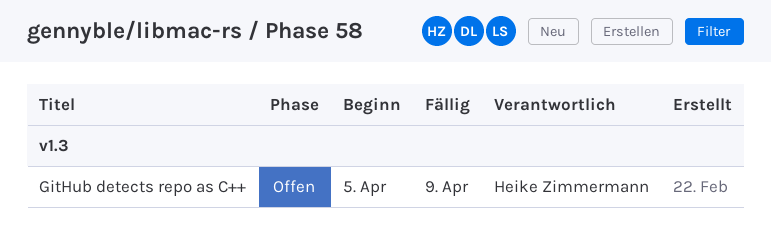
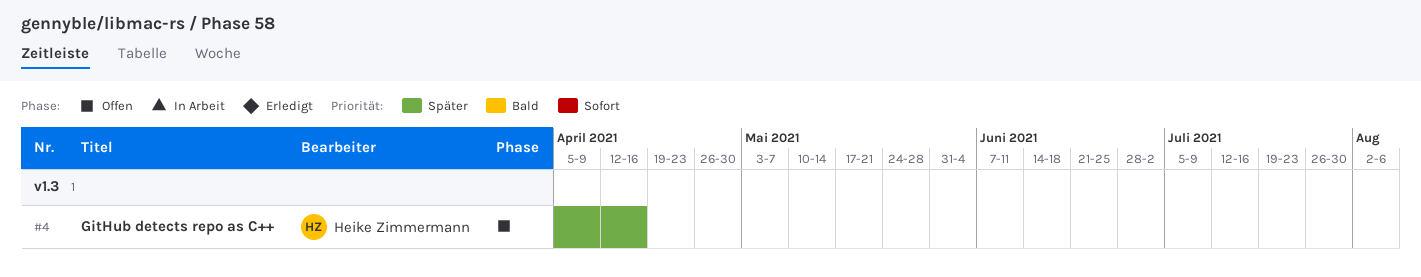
GitHub detects repo as C++, due: Apr 9 -> Apr 16

